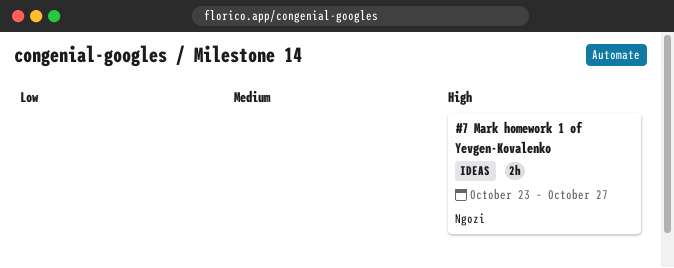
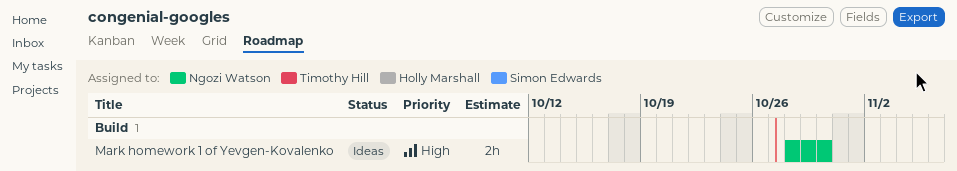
Mark homework 1 of Yevgen-Kovalenko, start: Oct 23 -> Oct 28
Mark homework 1 of Yevgen-Kovalenko, due: Oct 27 -> Oct 30

